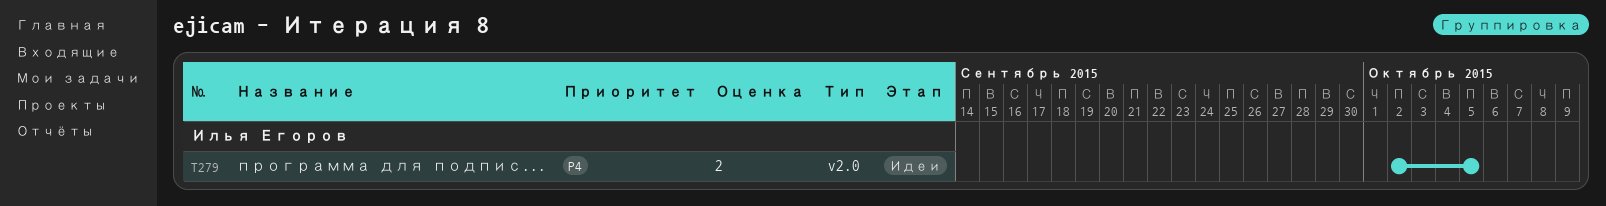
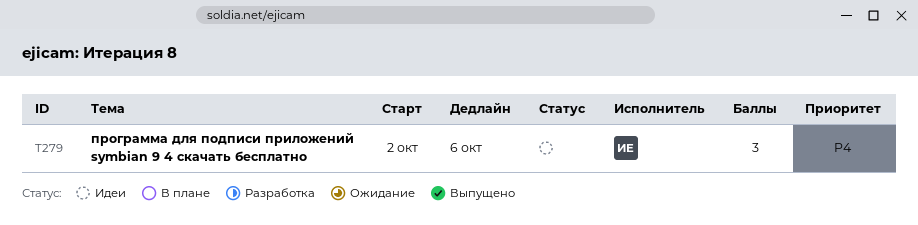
T279, estimate: 2 -> 3
T279, due: Oct 5 -> Oct 6

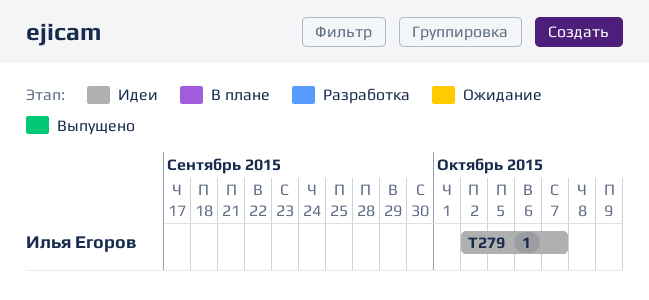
T279, estimate: 3 -> 1
T279, due: Oct 6 -> Oct 7

